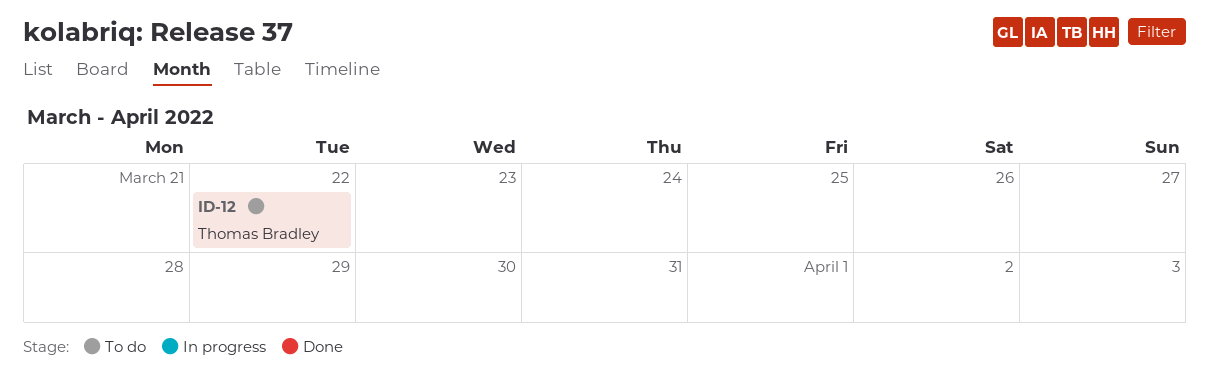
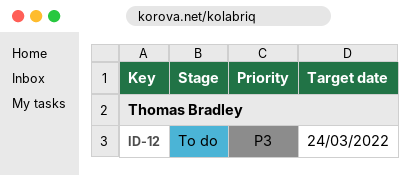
ID-12, due: Mar 22 -> Mar 24

